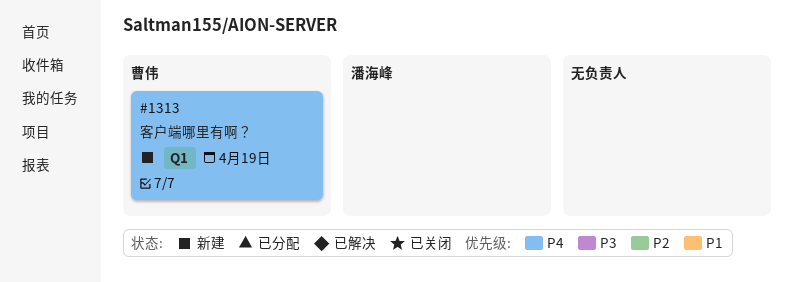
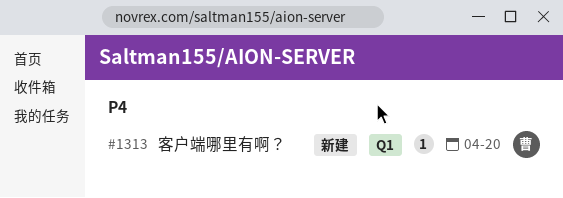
#1313, due: Apr 19 -> Apr 20

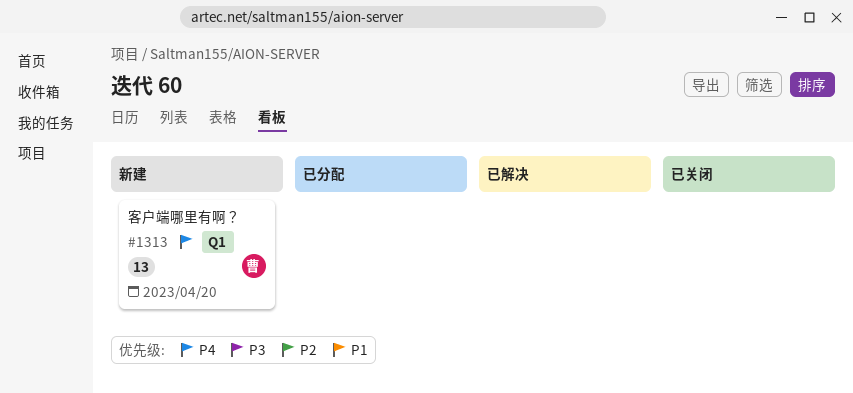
#1313, estimate: 1 -> 13

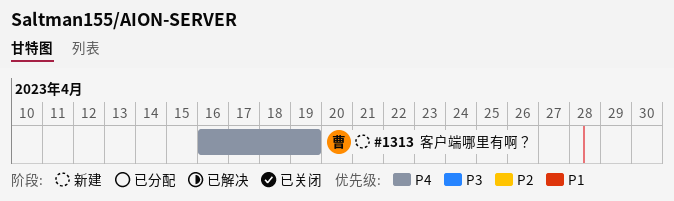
#1313, due: Apr 20 -> Apr 19

